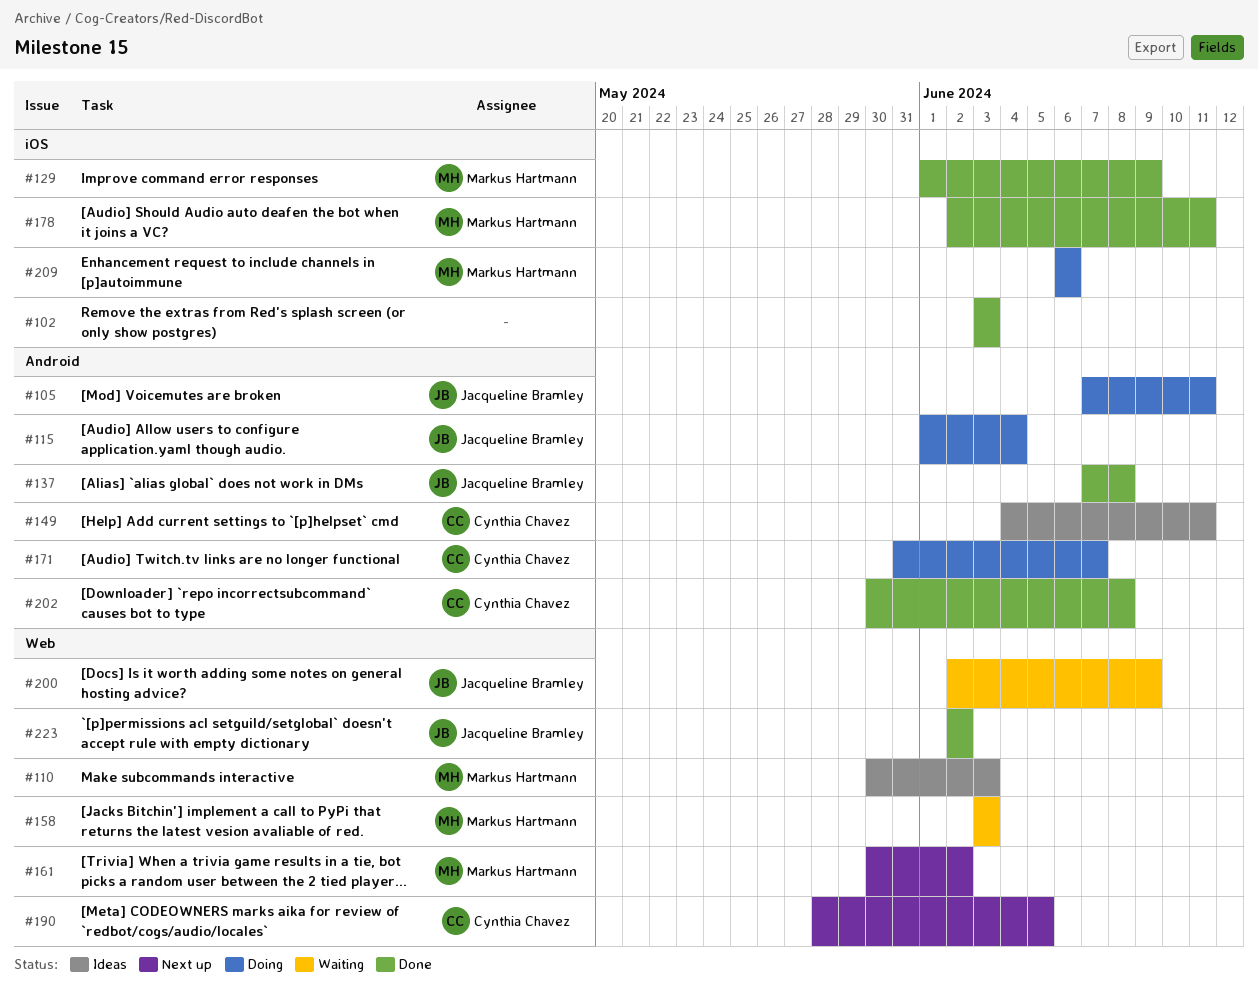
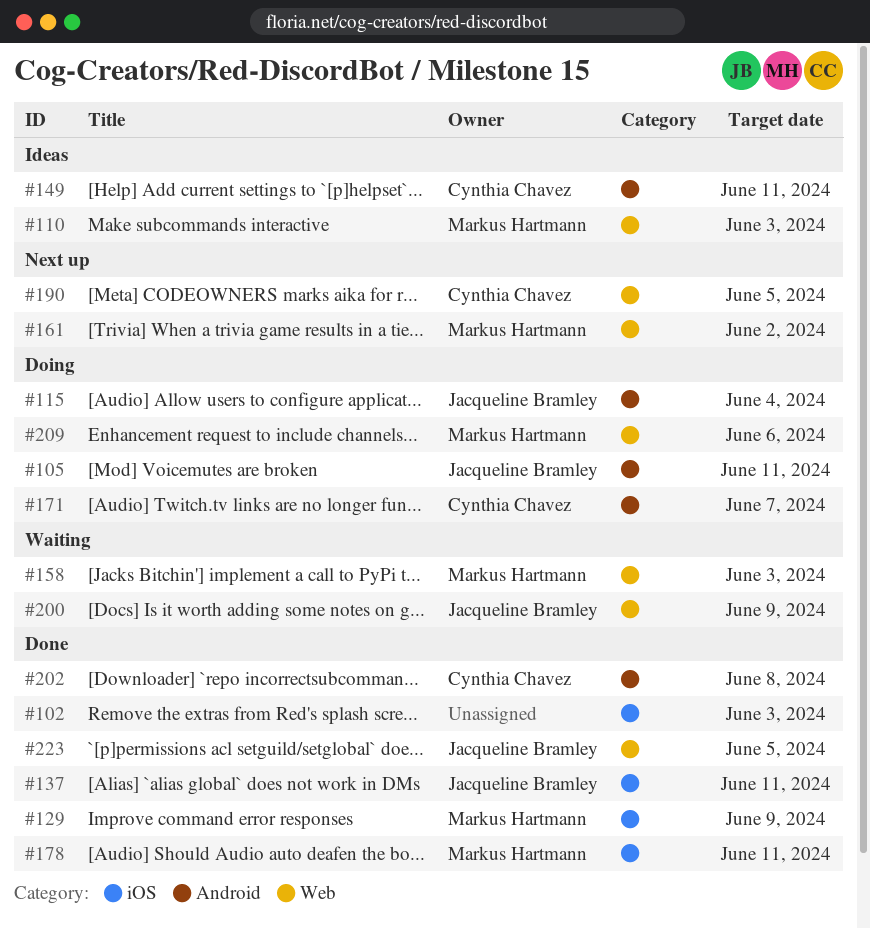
#137, label: Android -> iOS
#137, due: Jun 8 -> Jun 11
#209, label: iOS -> Web
#223, due: Jun 2 -> Jun 5

